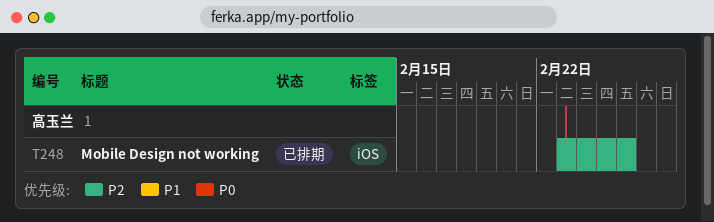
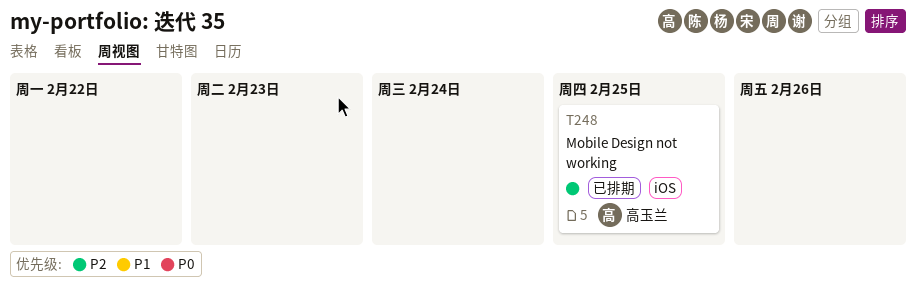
T248, due: Feb 26 -> Feb 25

